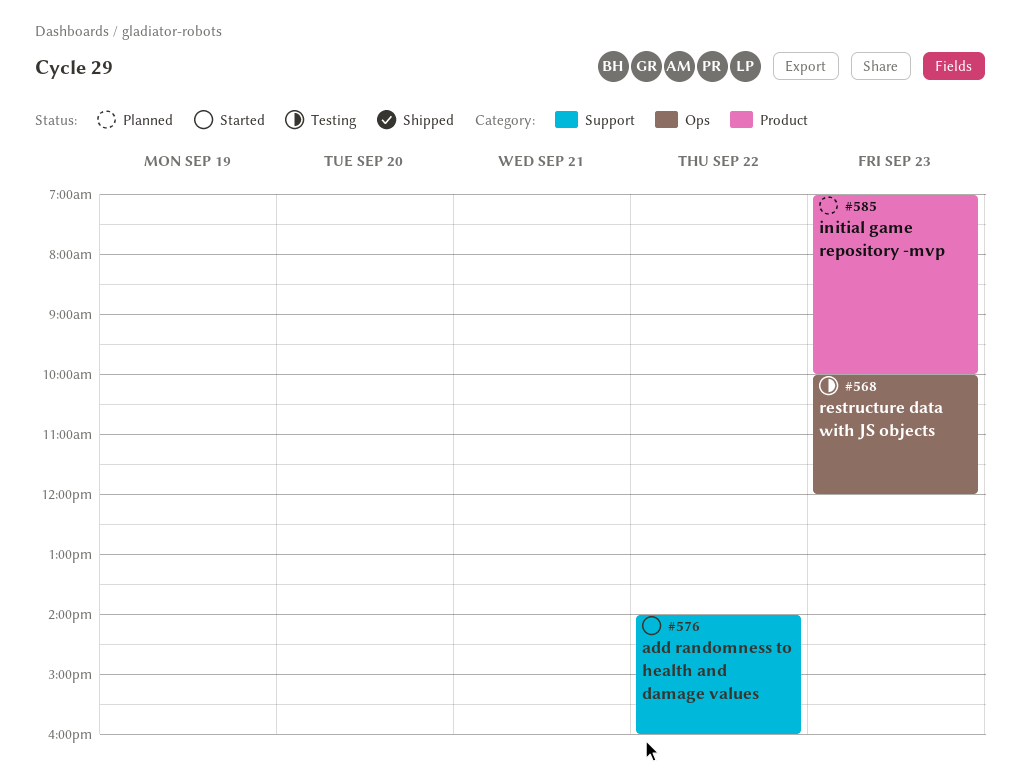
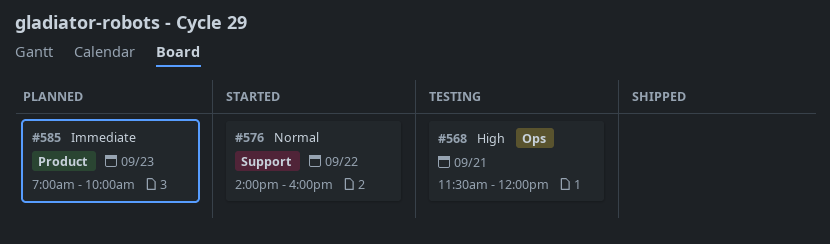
#568, day: Sep 23 -> Sep 21
#568, begins: 10:00 -> 11:30

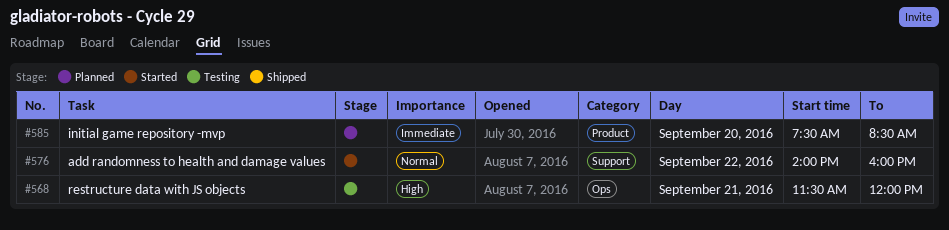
#585, day: Sep 23 -> Sep 20
#585, begins: 07:00 -> 07:30
#585, ends: 10:00 -> 08:30

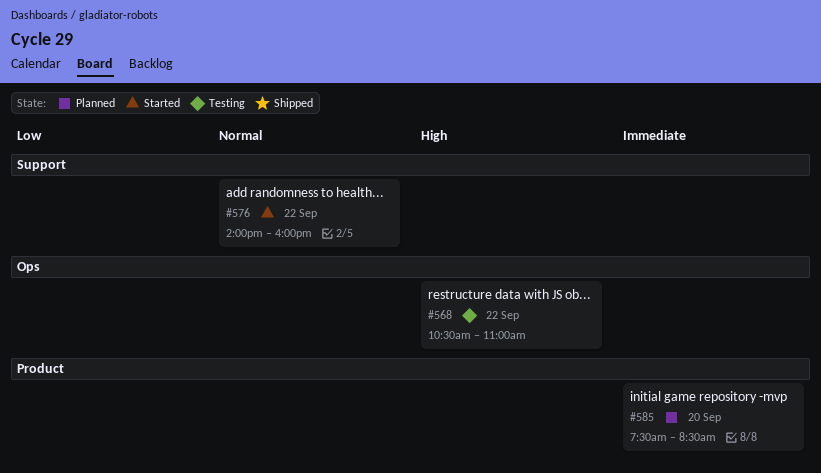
#568, day: Sep 21 -> Sep 22
#568, begins: 11:30 -> 10:30
#568, ends: 12:00 -> 11:00

